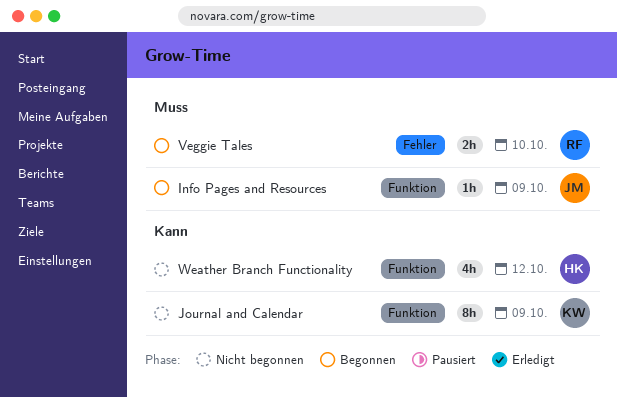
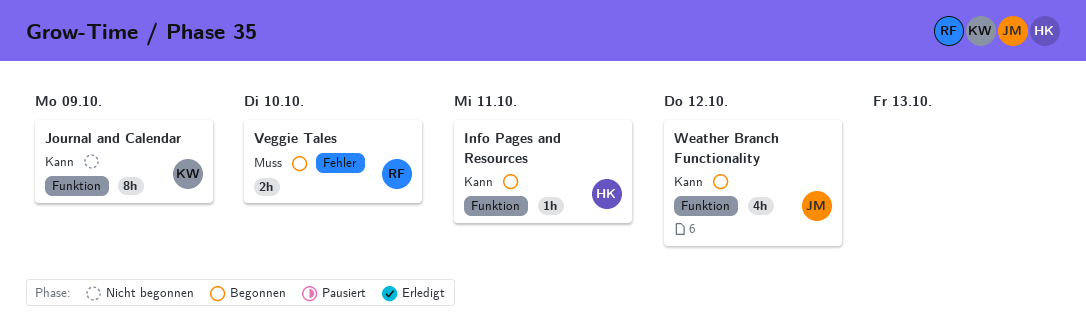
Info Pages and Resources, owner: JM -> HK
Info Pages and Resources, priority: Muss -> Kann
Info Pages and Resources, due: Oct 9 -> Oct 11
Weather Branch Functionality, status: Nicht begonnen -> Begonnen
Weather Branch Functionality, owner: HK -> JM

